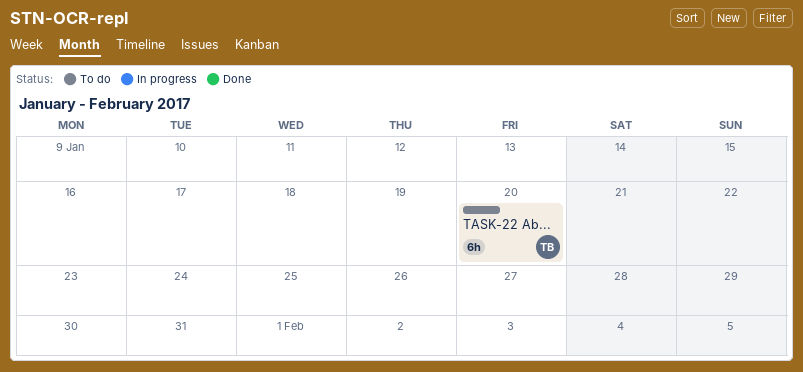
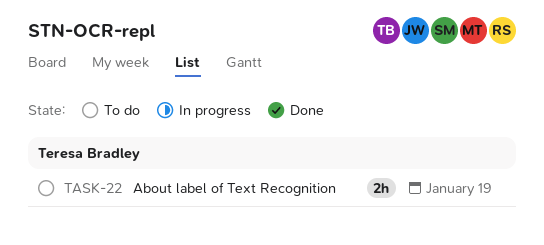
TASK-22, estimate: 6h -> 2h
TASK-22, due: Jan 20 -> Jan 19

